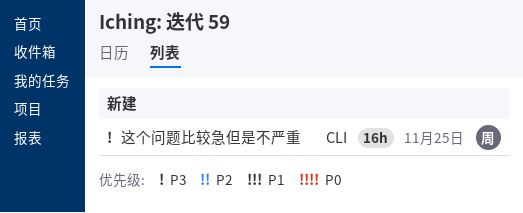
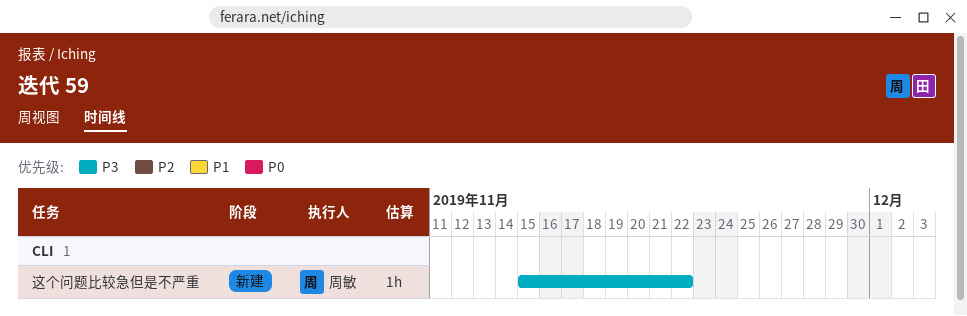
这个问题比较急但是不严重, estimate: 16h -> 1h
这个问题比较急但是不严重, due: Nov 25 -> Nov 22

